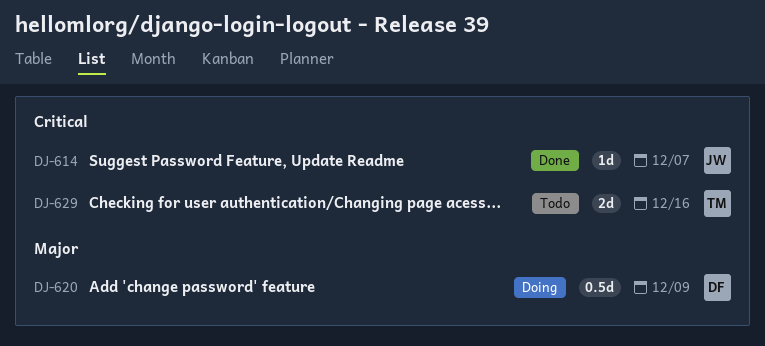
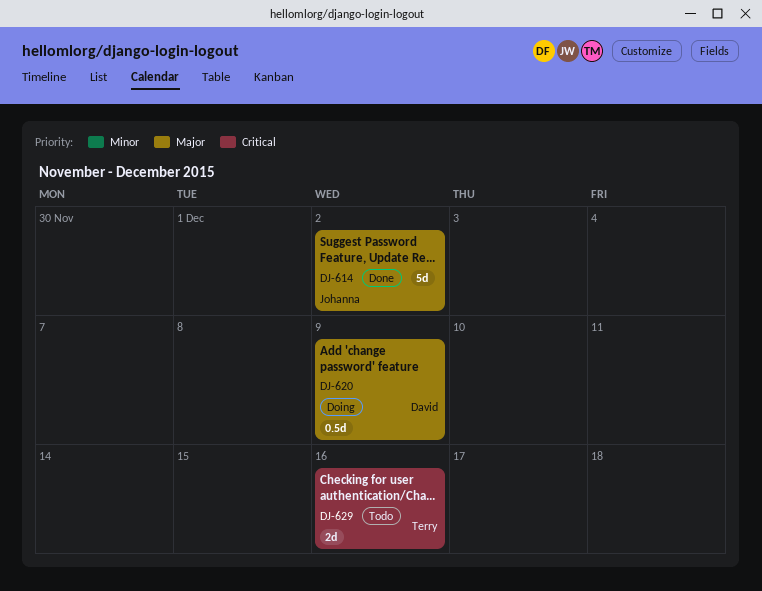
DJ-614, priority: Critical -> Major
DJ-614, estimate: 1d -> 5d
DJ-614, due: Dec 7 -> Dec 2

